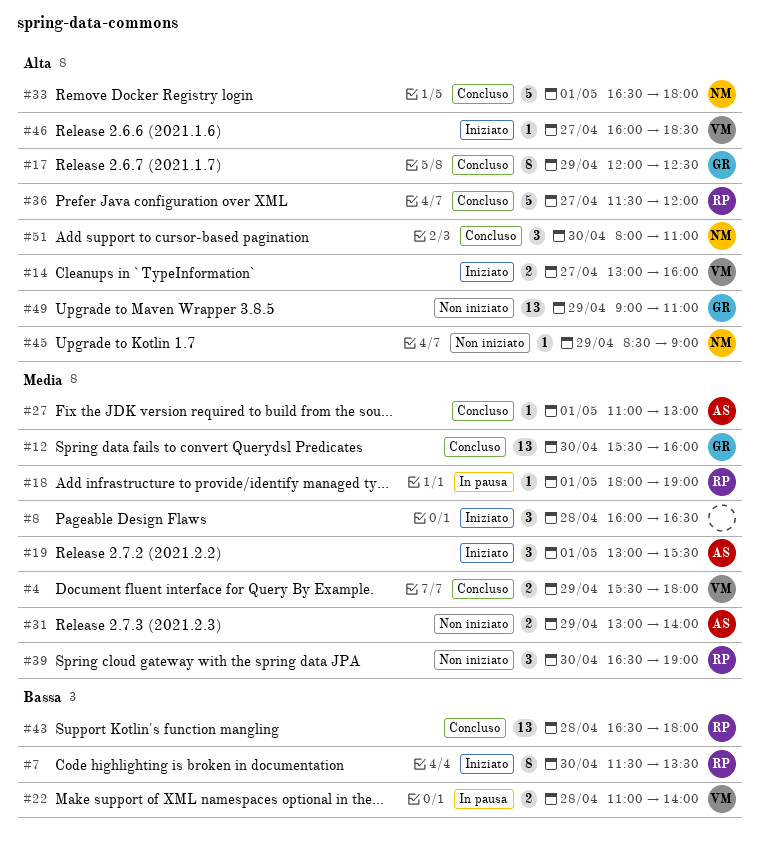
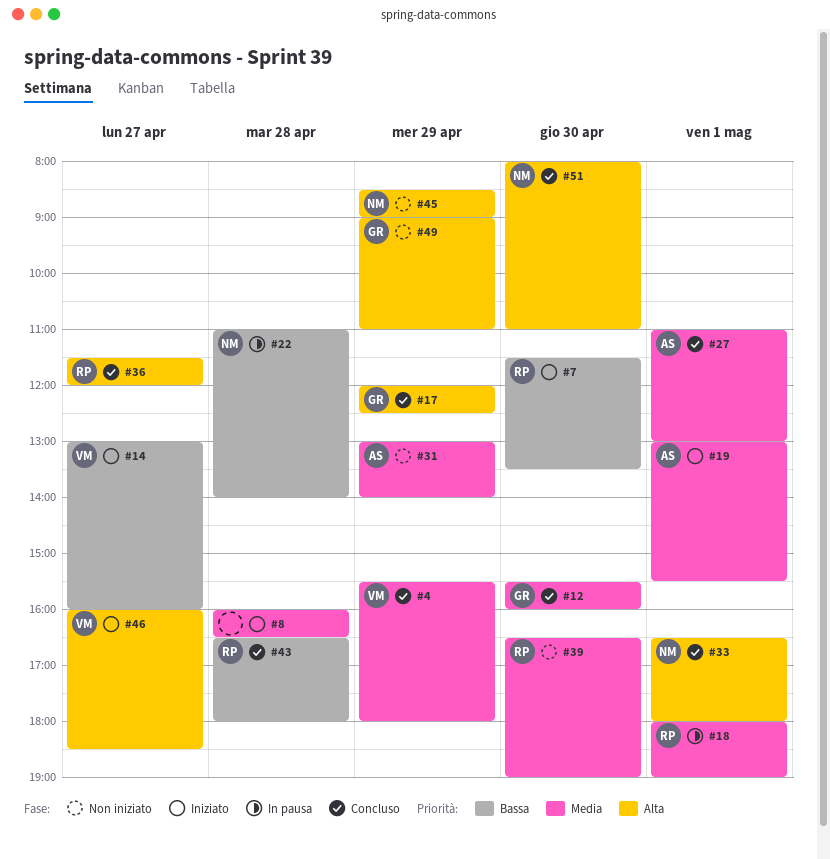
#14, priority: Alta -> Bassa
#22, owner: VM -> NM

